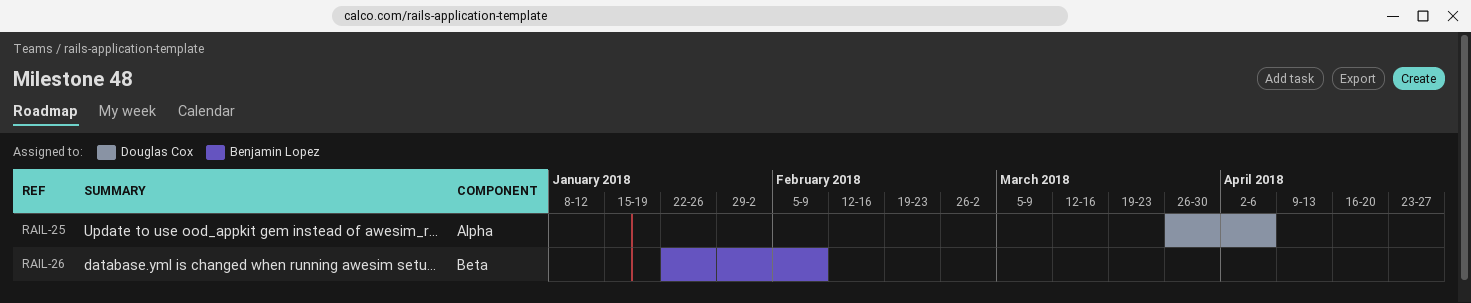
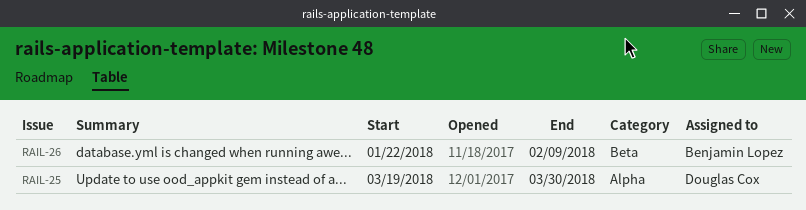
RAIL-25, start: Mar 26 -> Mar 19
RAIL-25, due: Apr 6 -> Mar 30

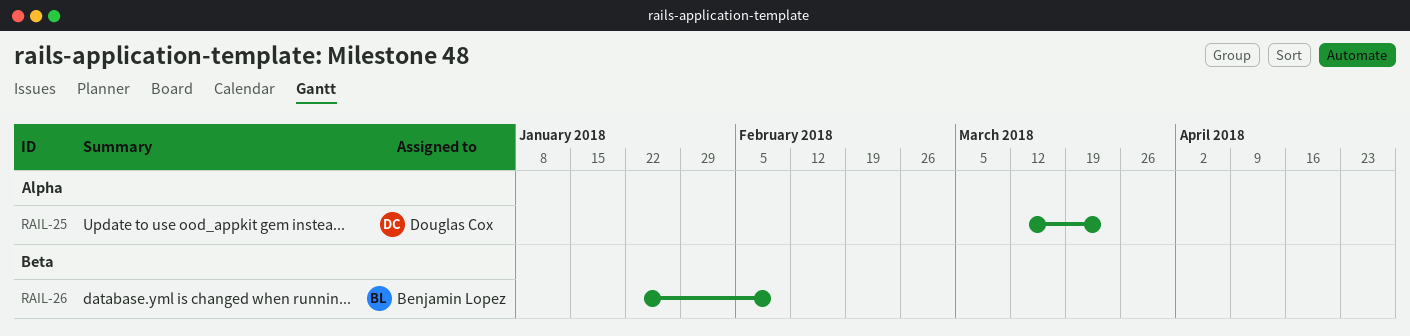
RAIL-25, start: Mar 19 -> Mar 12
RAIL-25, due: Mar 30 -> Mar 23

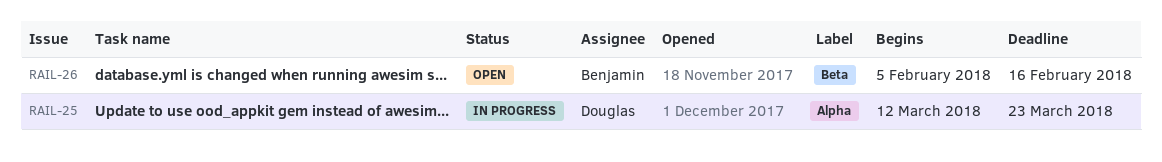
RAIL-26, start: Jan 22 -> Feb 5
RAIL-26, due: Feb 9 -> Feb 16

